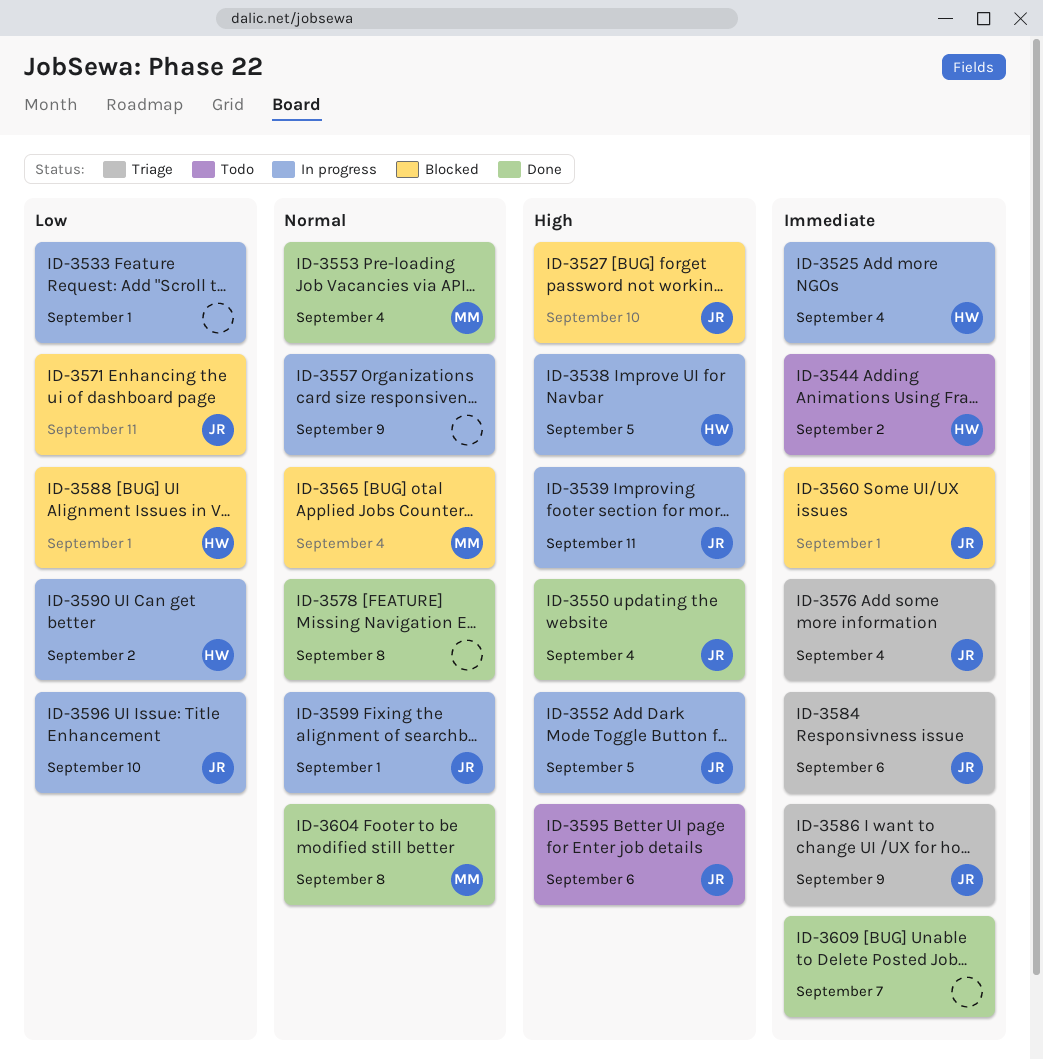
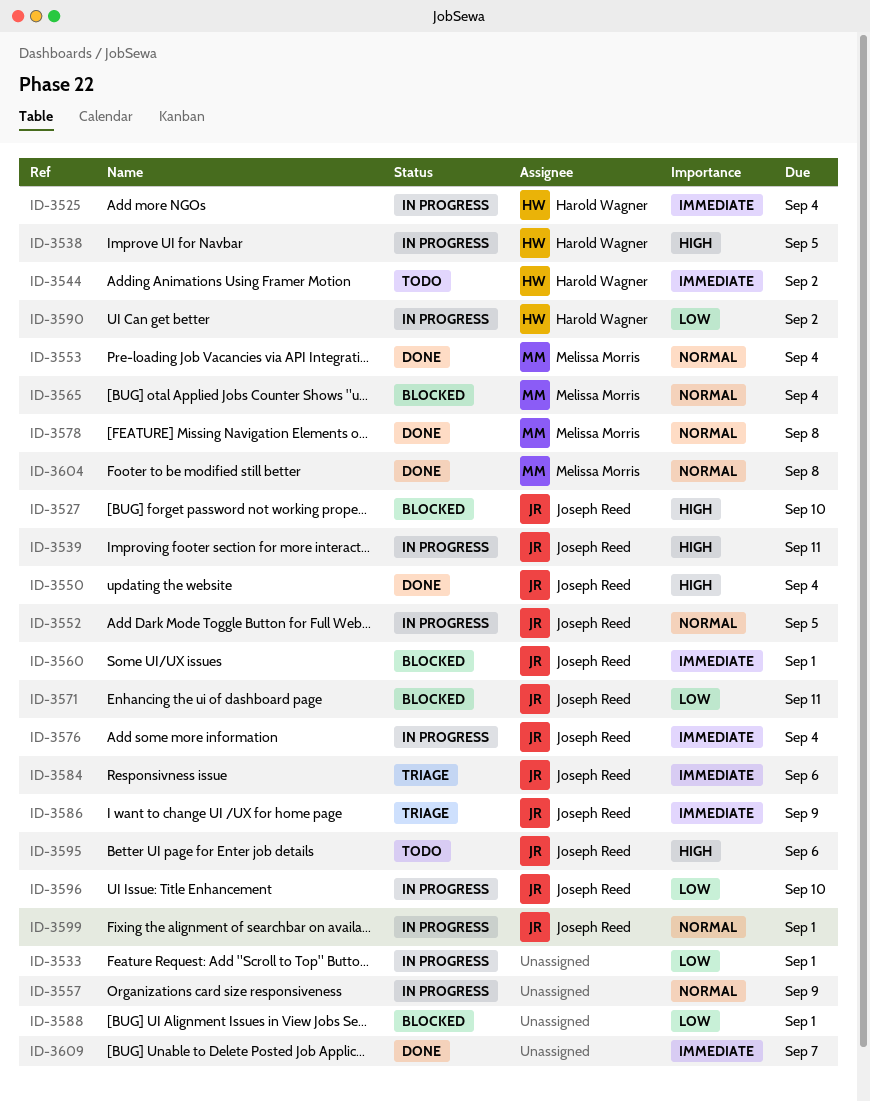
ID-3552, priority: High -> Normal
ID-3576, status: Triage -> In progress
ID-3578, owner: none -> Melissa Morris
ID-3588, owner: Harold Wagner -> none

